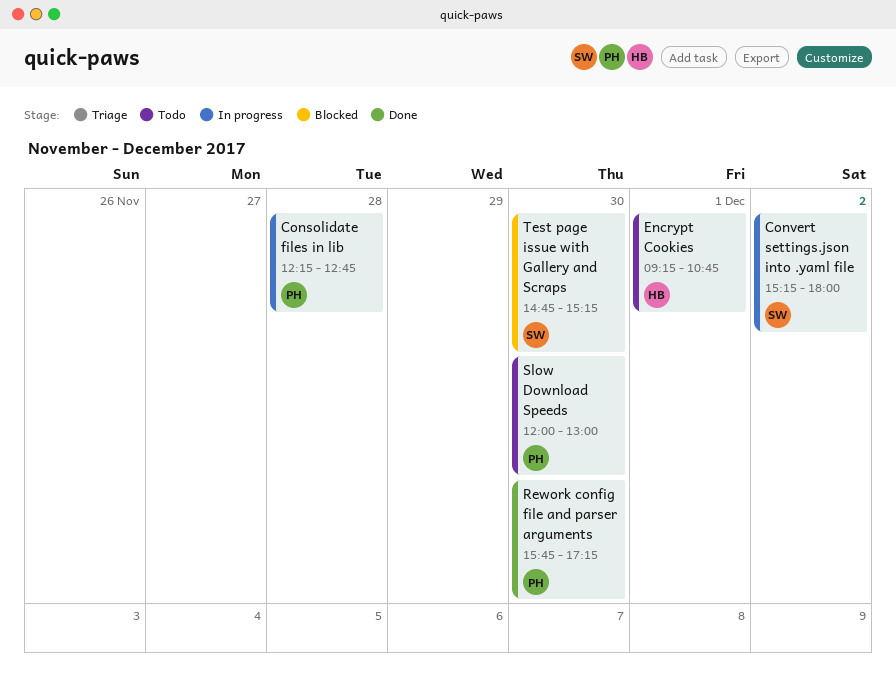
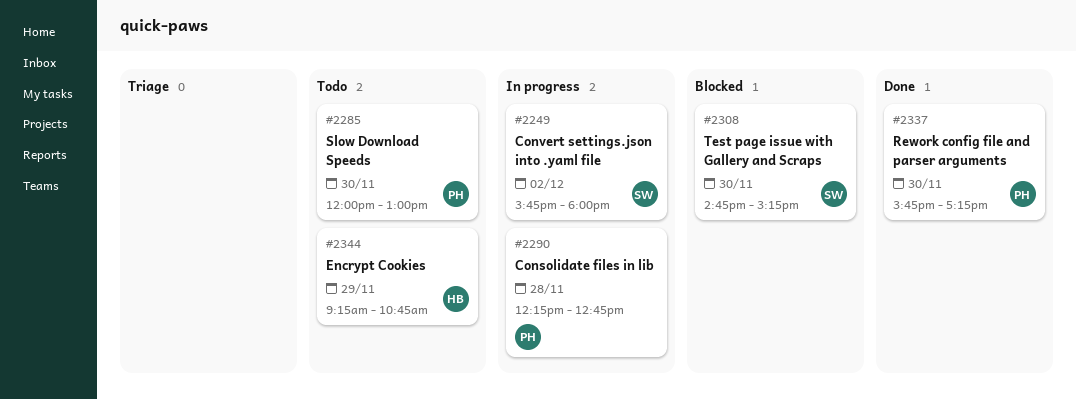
Convert settings.json into .yaml file, begins: 15:15 -> 15:45
Encrypt Cookies, day: Dec 1 -> Nov 29

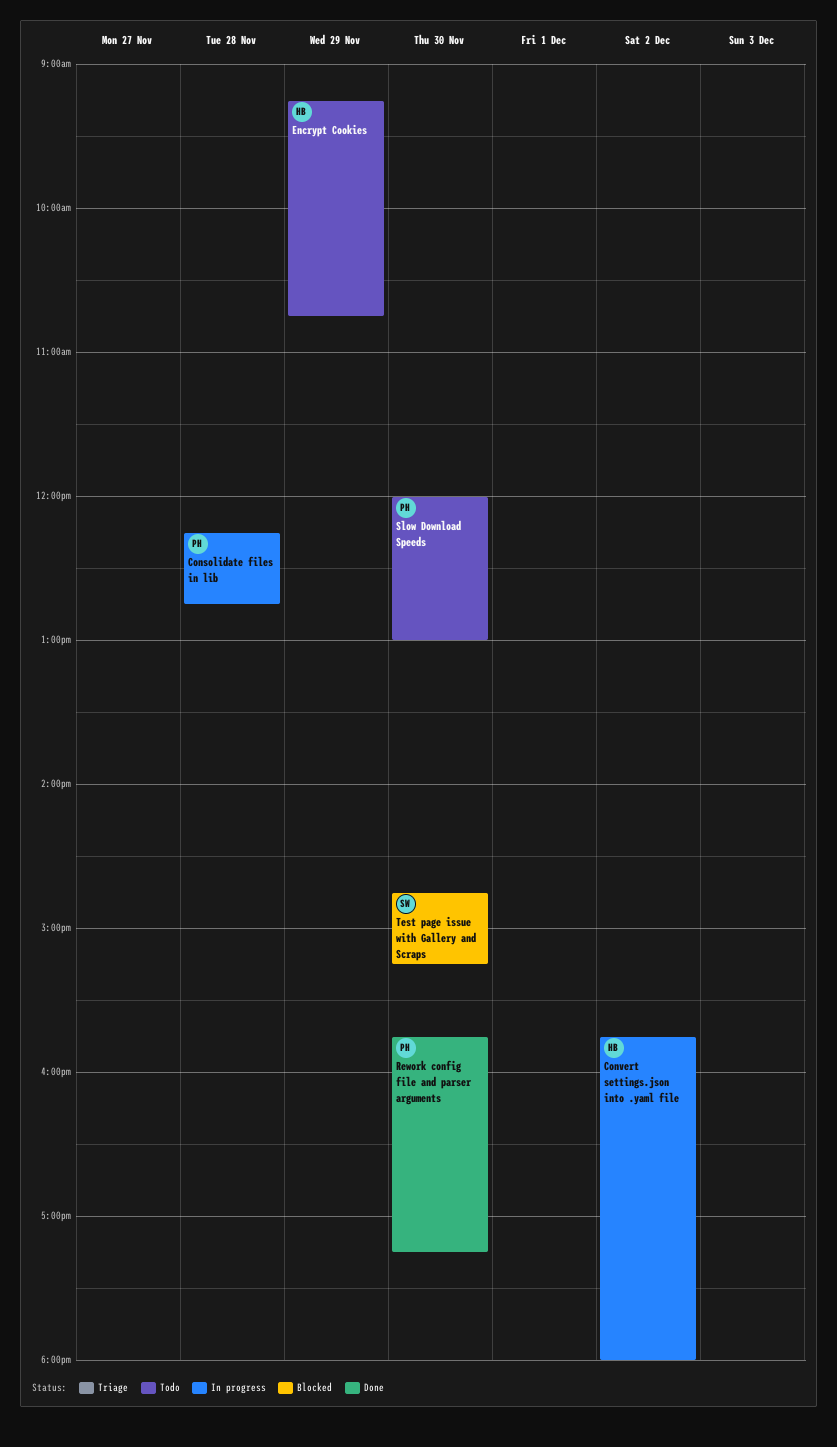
Convert settings.json into .yaml file, owner: SW -> HB

